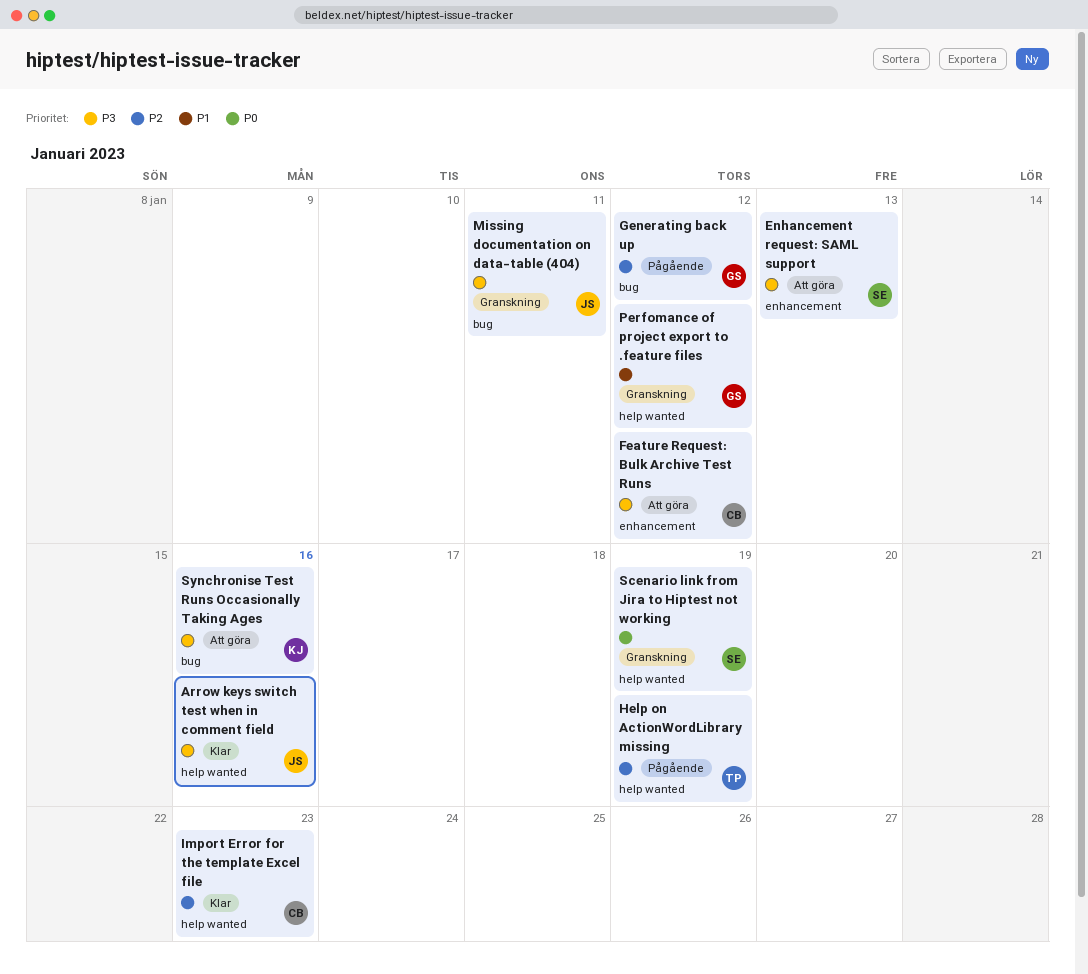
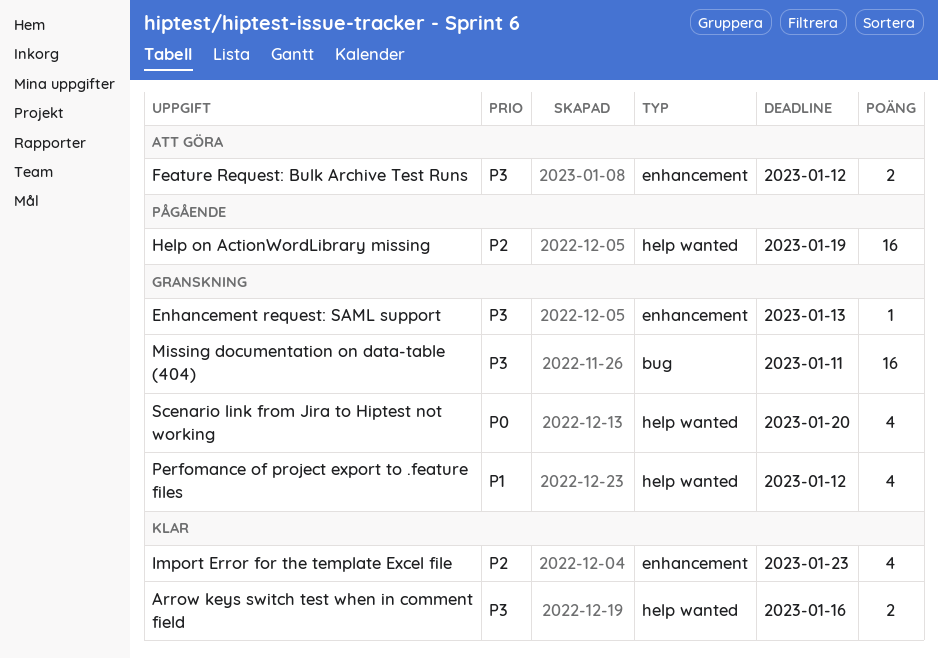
Enhancement request: SAML support, status: Att göra -> Granskning
Generating back up: present -> none
Import Error for the template Excel file, label: help wanted -> enhancement
Scenario link from Jira to Hiptest not working, due: Jan 19 -> Jan 20
Synchronise Test Runs Occasionally Taking Ages: present -> none

